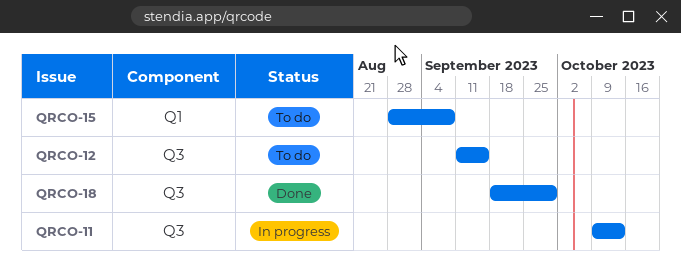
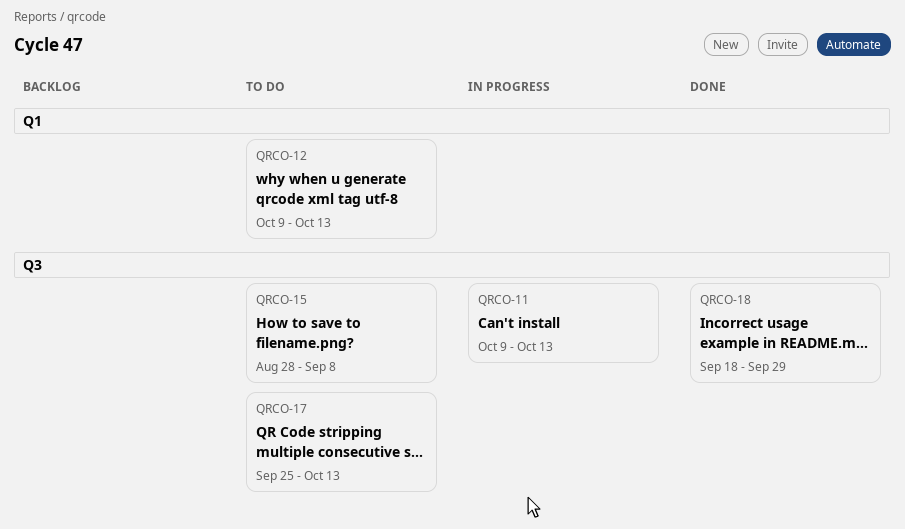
QRCO-12, label: Q3 -> Q1
QRCO-12, start: Sep 11 -> Oct 9
QRCO-12, due: Sep 15 -> Oct 13
QRCO-15, label: Q1 -> Q3
QRCO-17: none -> present

